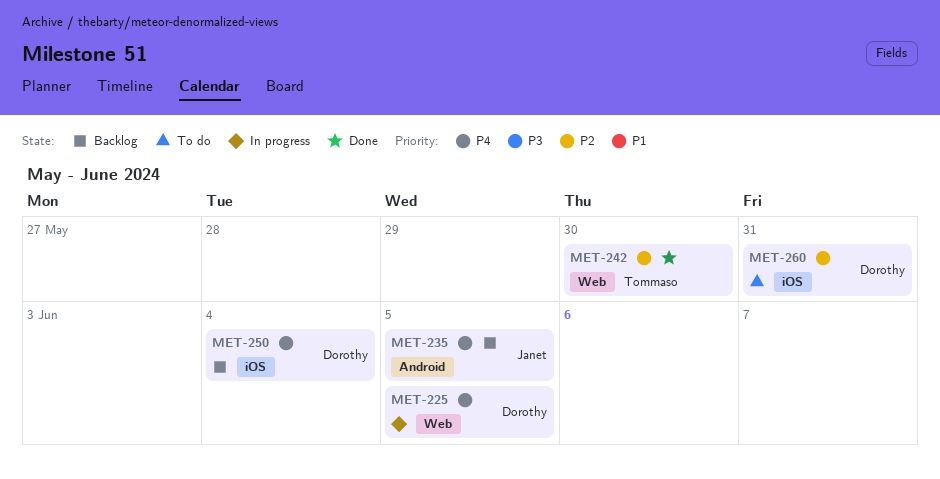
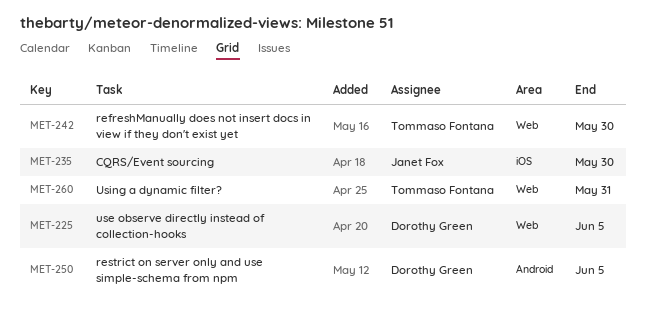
MET-235, label: Android -> iOS
MET-235, due: Jun 5 -> May 30
MET-250, label: iOS -> Android
MET-250, due: Jun 4 -> Jun 5
MET-260, owner: Dorothy Green -> Tommaso Fontana
MET-260, label: iOS -> Web

